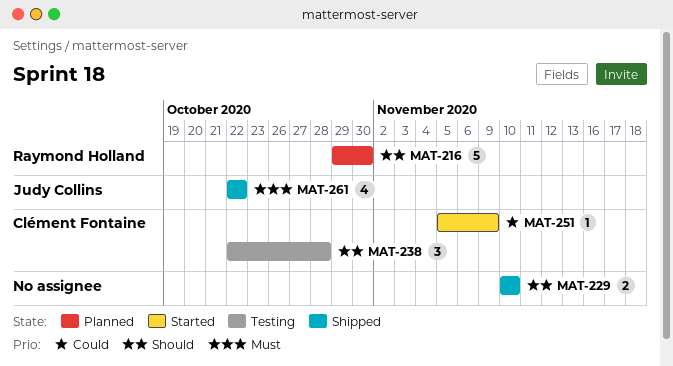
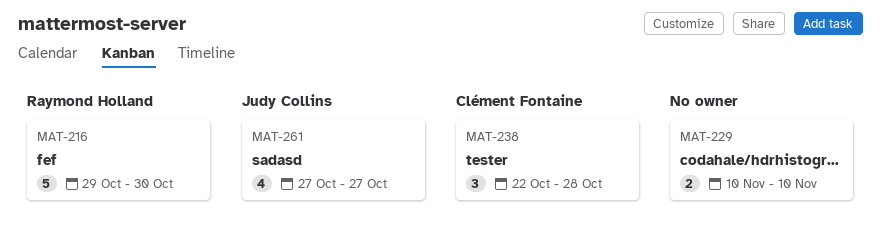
MAT-251: present -> none
MAT-261, start: Oct 22 -> Oct 27
MAT-261, due: Oct 22 -> Oct 27

